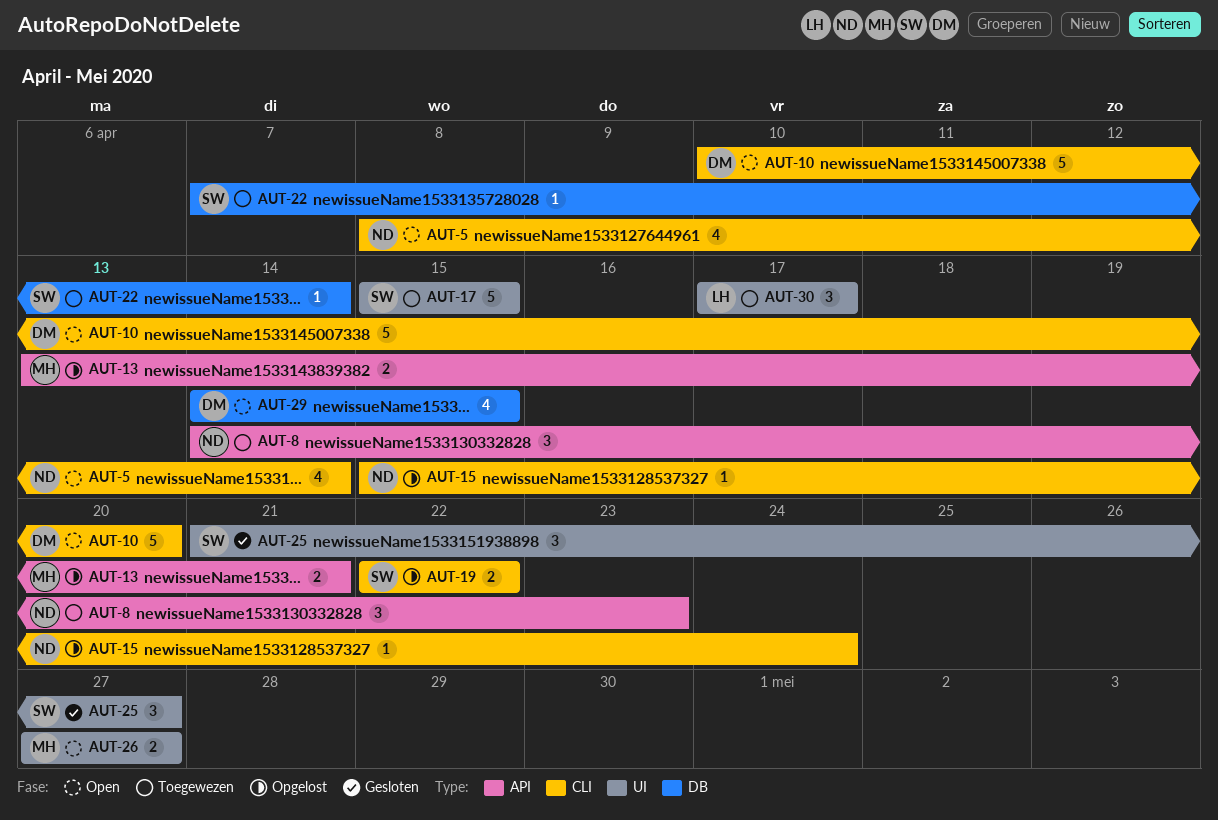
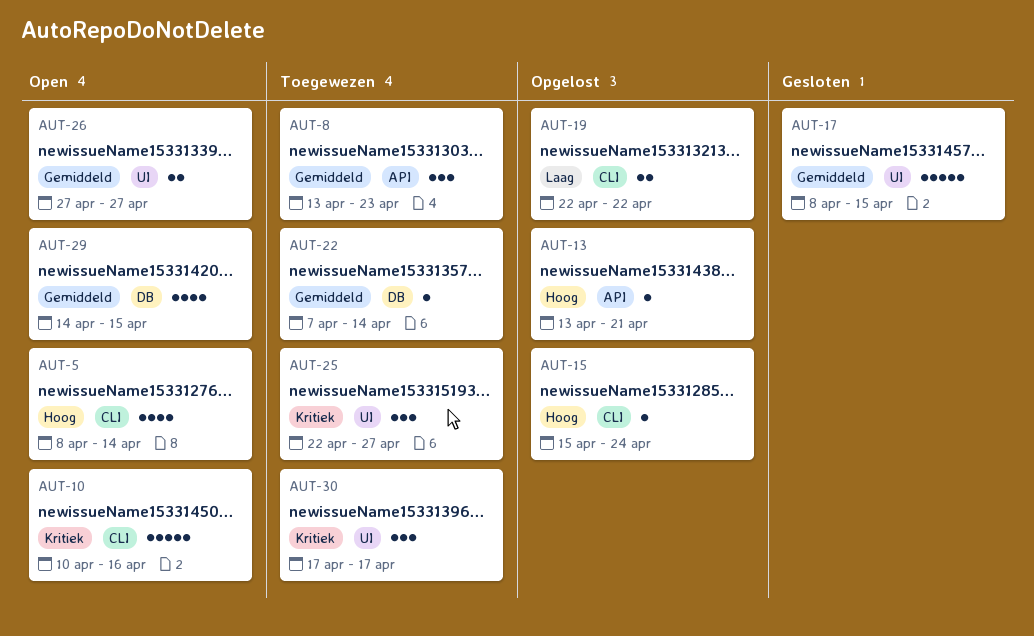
AUT-8, start: Apr 14 -> Apr 13
AUT-10, due: Apr 20 -> Apr 16
AUT-13, estimate: 2 -> 1
AUT-17, status: Toegewezen -> Gesloten
AUT-17, start: Apr 15 -> Apr 8
AUT-25, status: Gesloten -> Toegewezen
AUT-25, start: Apr 21 -> Apr 22

